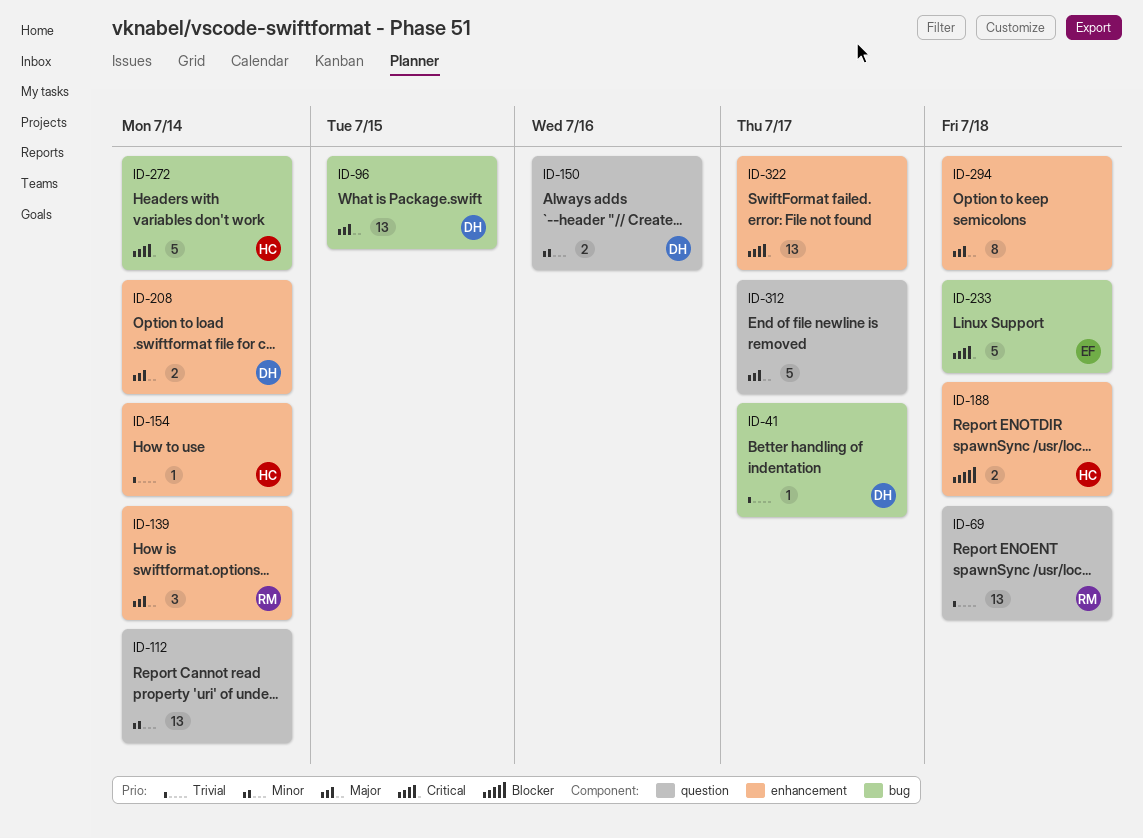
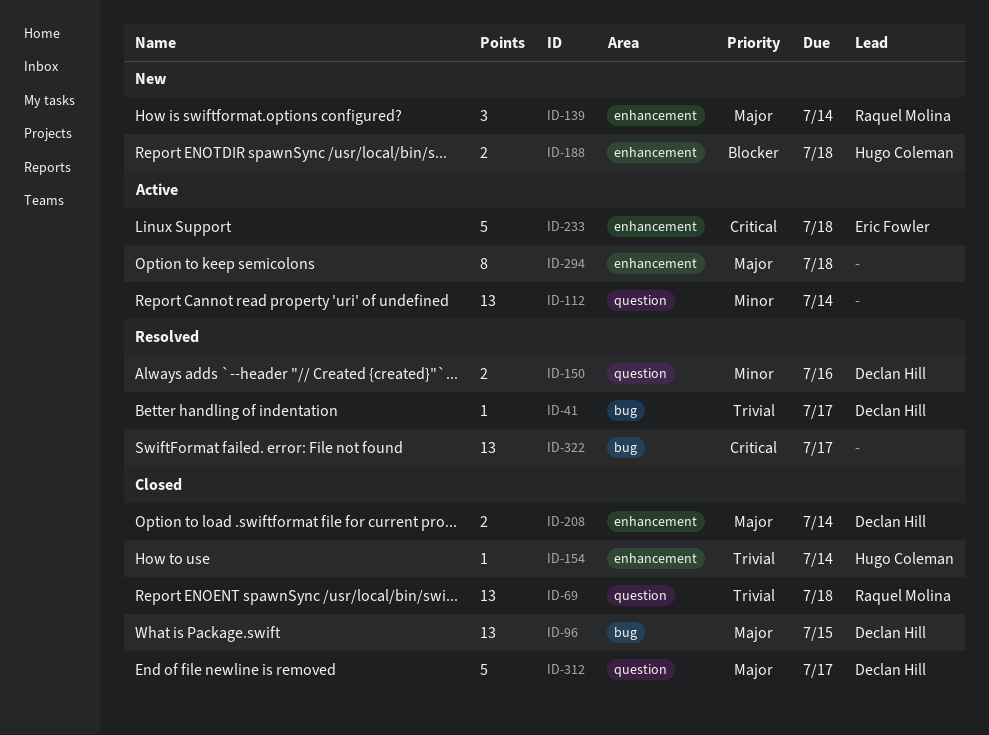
ID-233, label: bug -> enhancement
ID-272: present -> none
ID-312, owner: none -> Declan Hill
ID-322, label: enhancement -> bug

